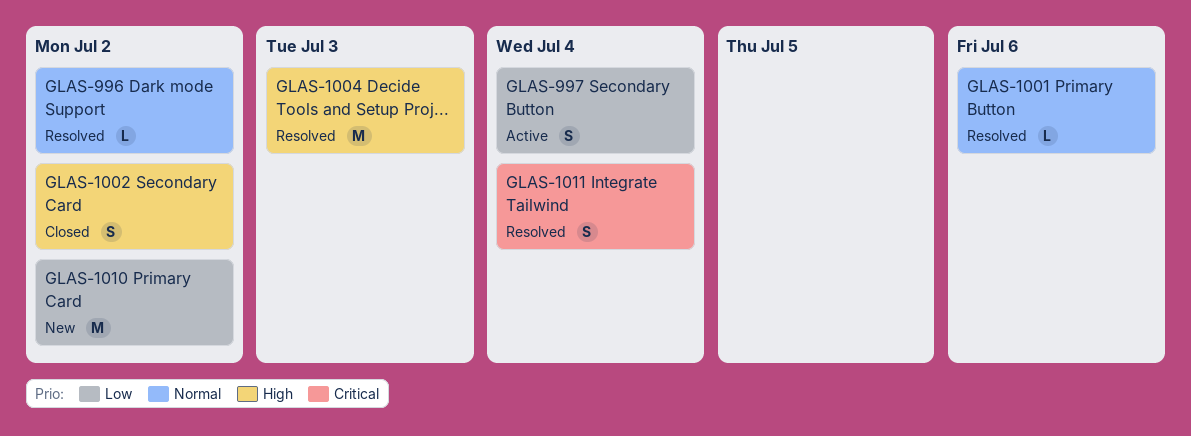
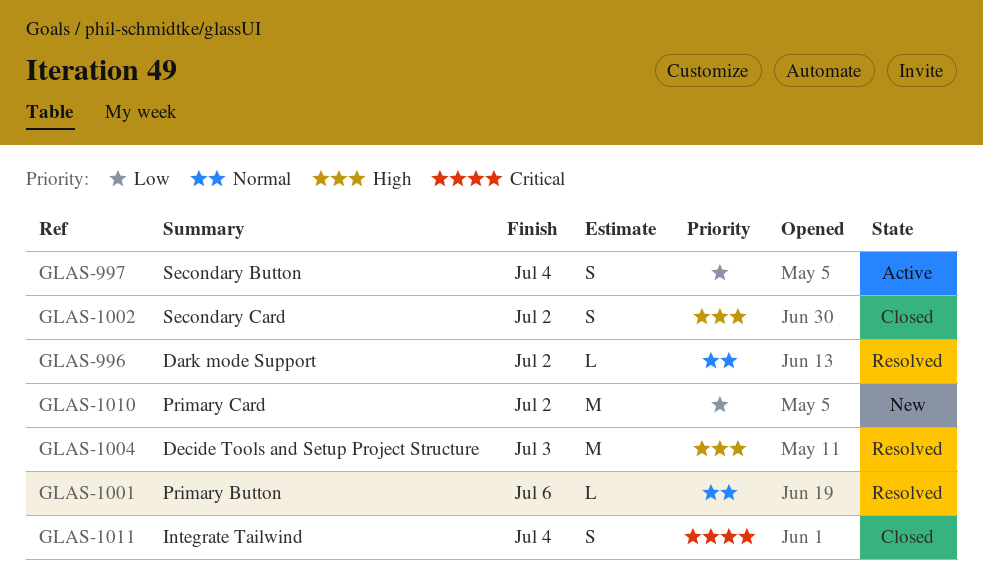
GLAS-1011, status: Resolved -> Closed

